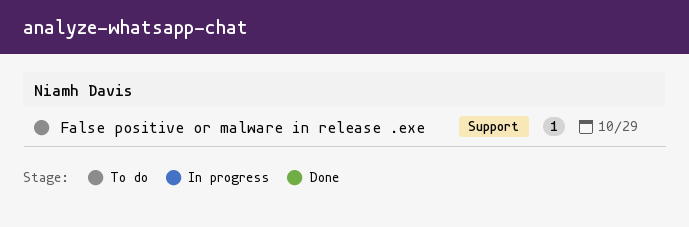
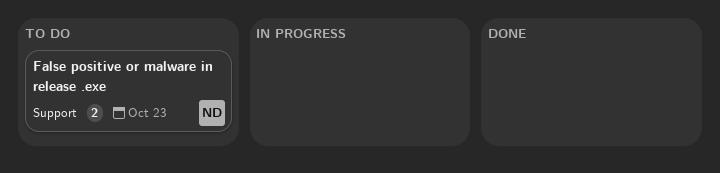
False positive or malware in release .exe, estimate: 1 -> 2
False positive or malware in release .exe, due: Oct 29 -> Oct 23

